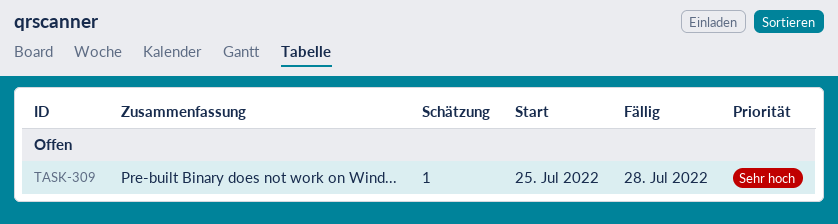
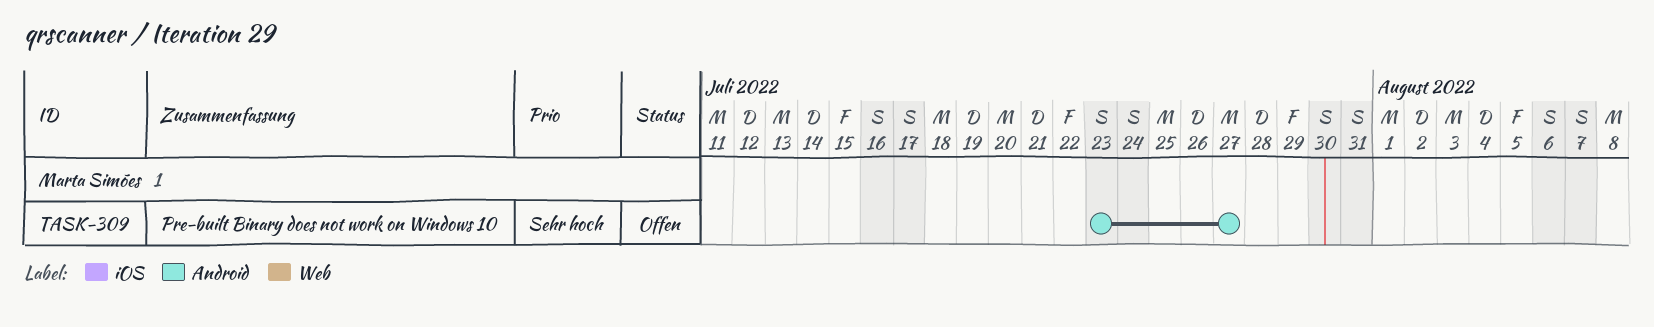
TASK-309, start: Jul 25 -> Jul 23
TASK-309, due: Jul 28 -> Jul 27

